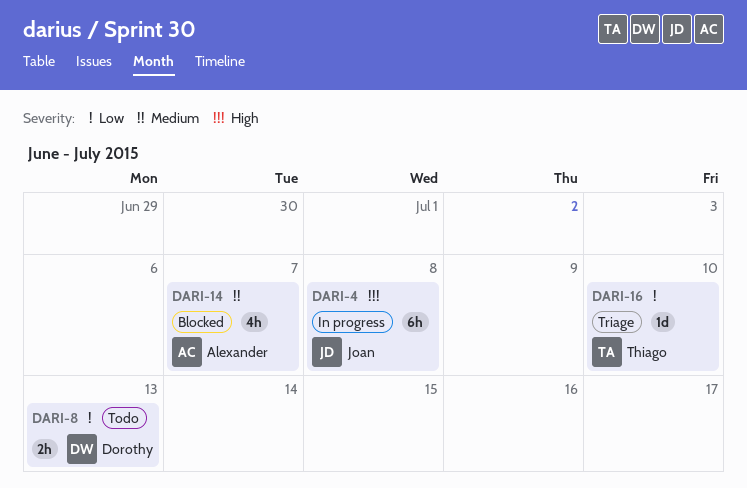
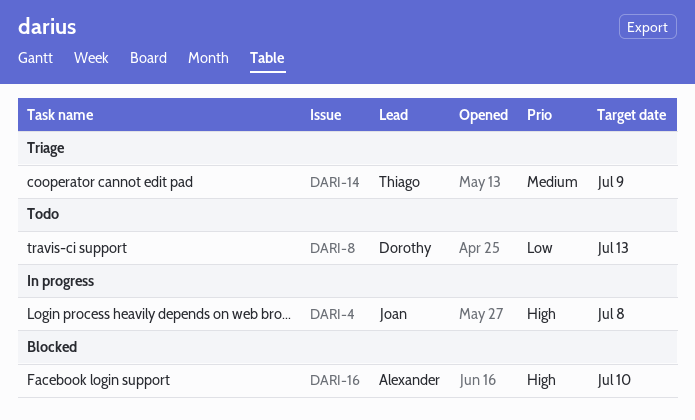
DARI-14, status: Blocked -> Triage
DARI-14, owner: Alexander -> Thiago
DARI-14, due: Jul 7 -> Jul 9
DARI-16, status: Triage -> Blocked
DARI-16, owner: Thiago -> Alexander
DARI-16, priority: Low -> High

